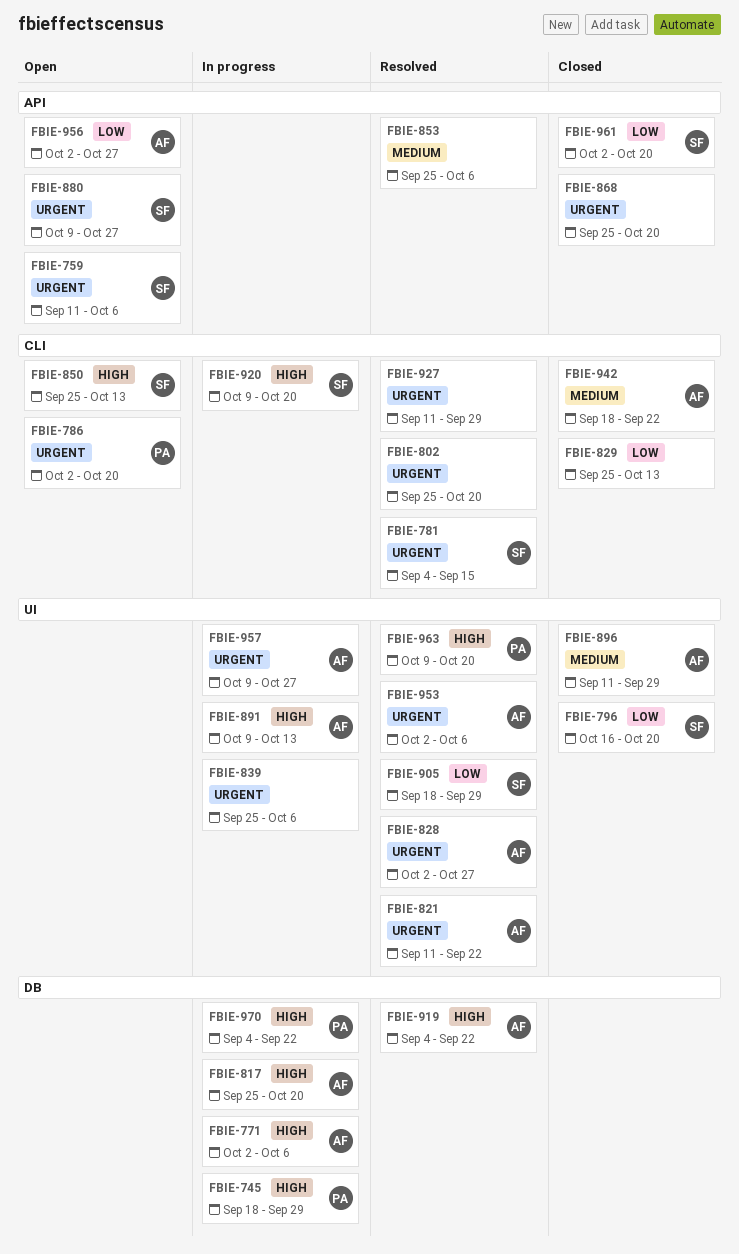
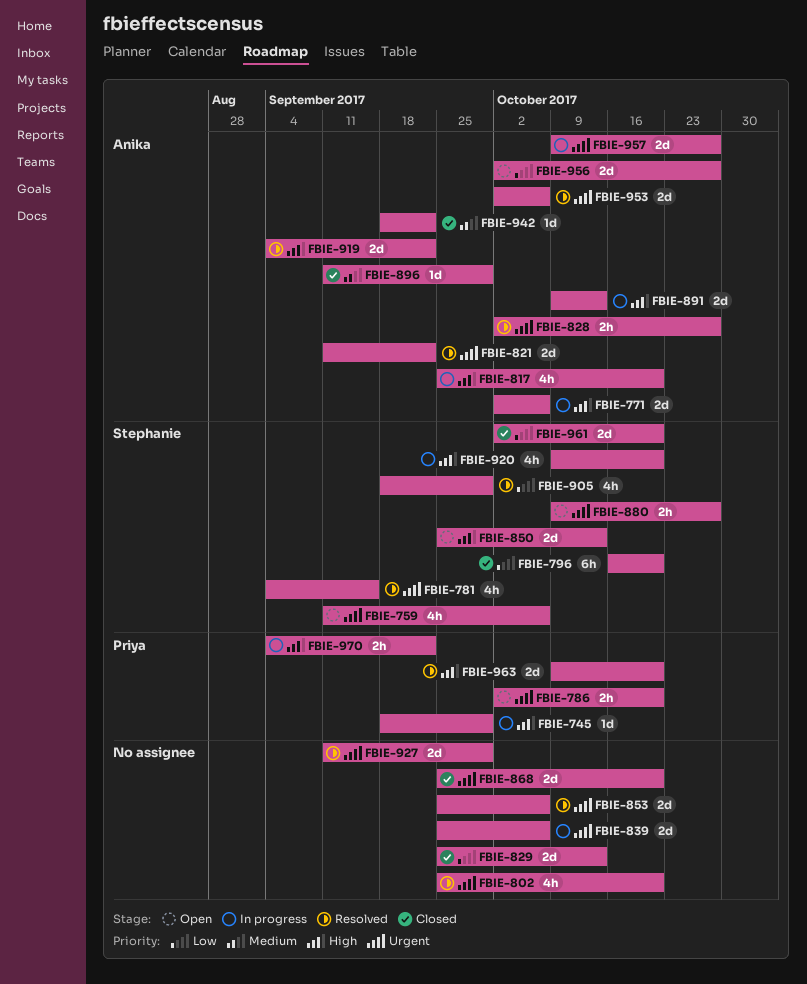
FBIE-853, priority: Medium -> Urgent

